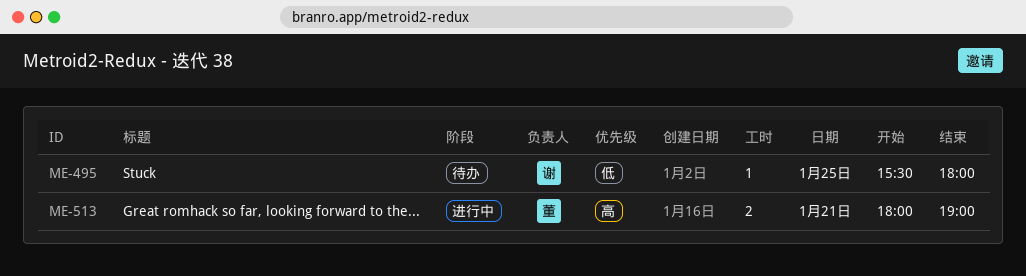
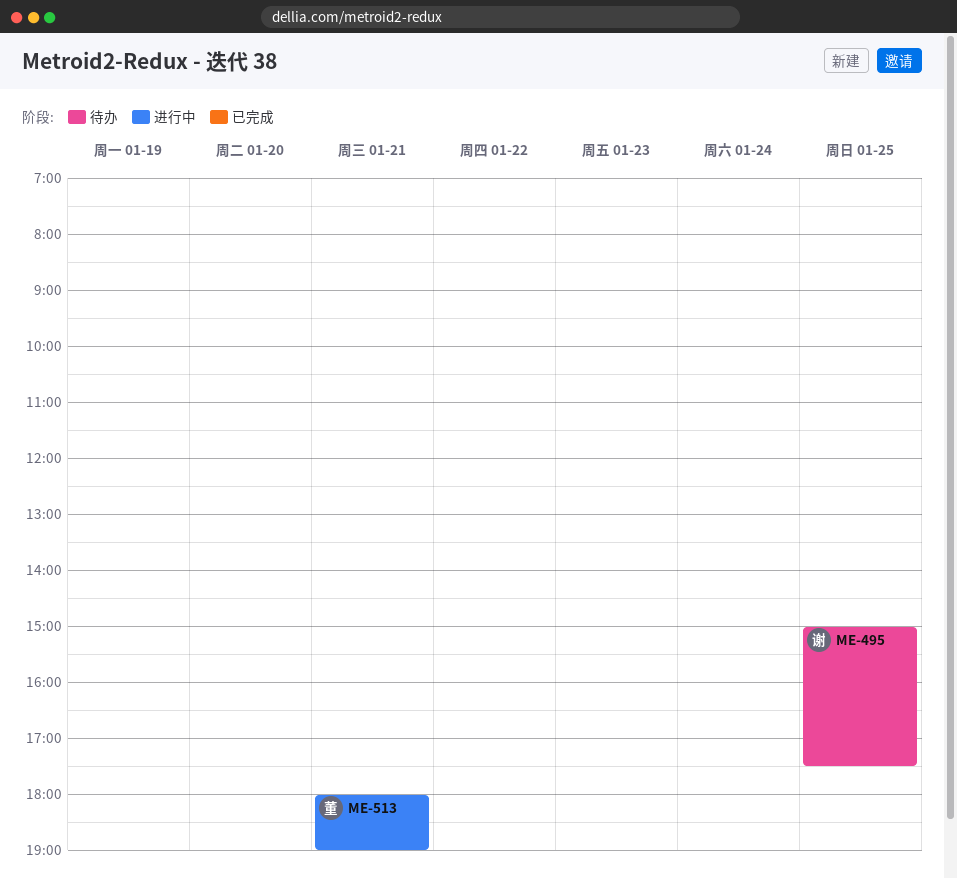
ME-495, begins: 15:30 -> 15:00
ME-495, ends: 18:00 -> 17:30

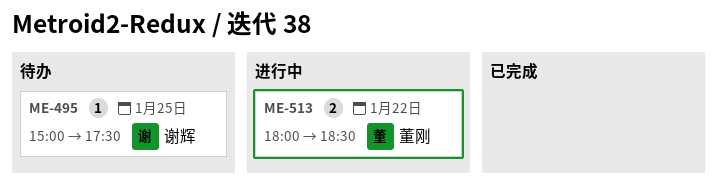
ME-513, day: Jan 21 -> Jan 22
ME-513, ends: 19:00 -> 18:30

